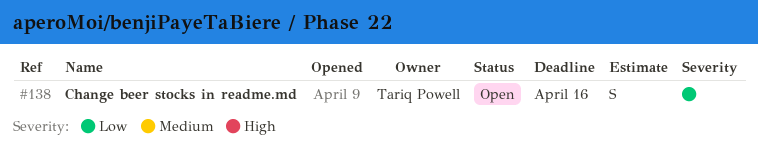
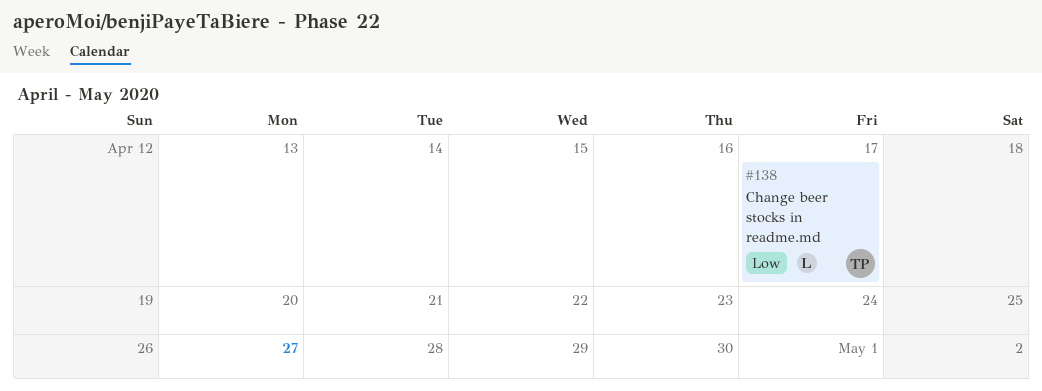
#138, estimate: S -> L
#138, due: Apr 16 -> Apr 17

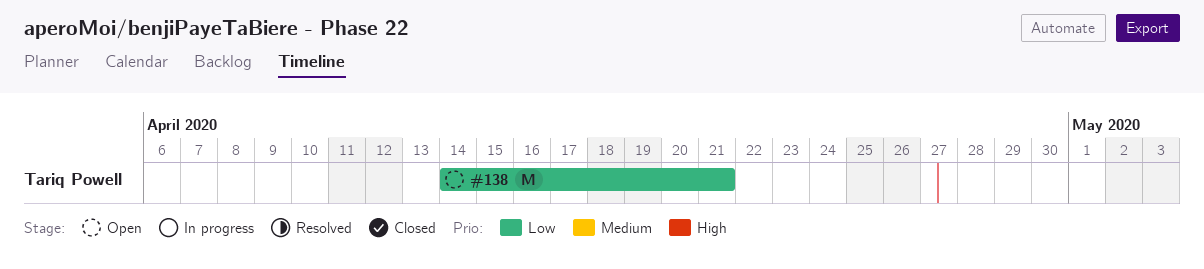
#138, estimate: L -> M
#138, due: Apr 17 -> Apr 21

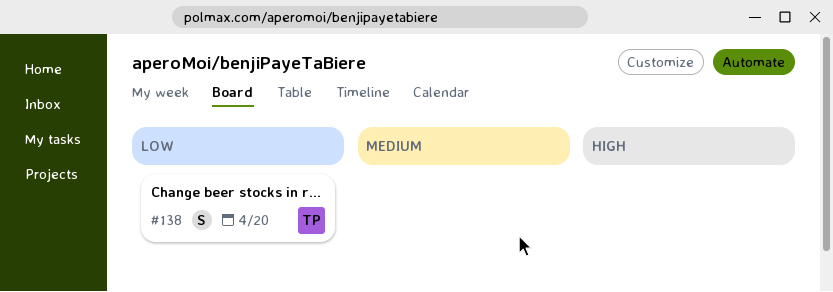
#138, estimate: M -> S
#138, due: Apr 21 -> Apr 20

